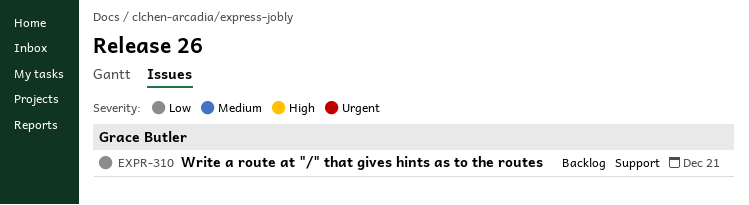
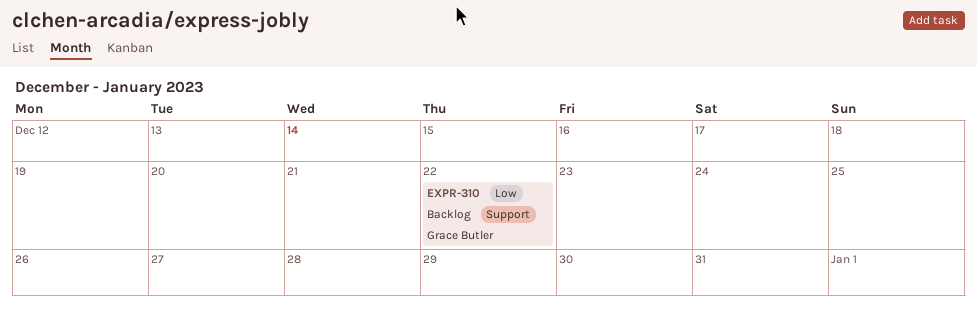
EXPR-310, due: Dec 21 -> Dec 22

